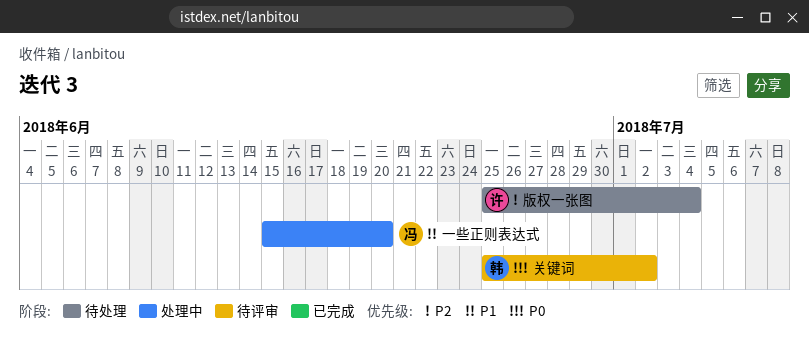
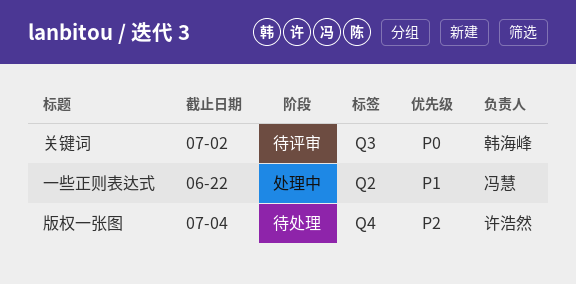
一些正则表达式, due: Jun 20 -> Jun 22

